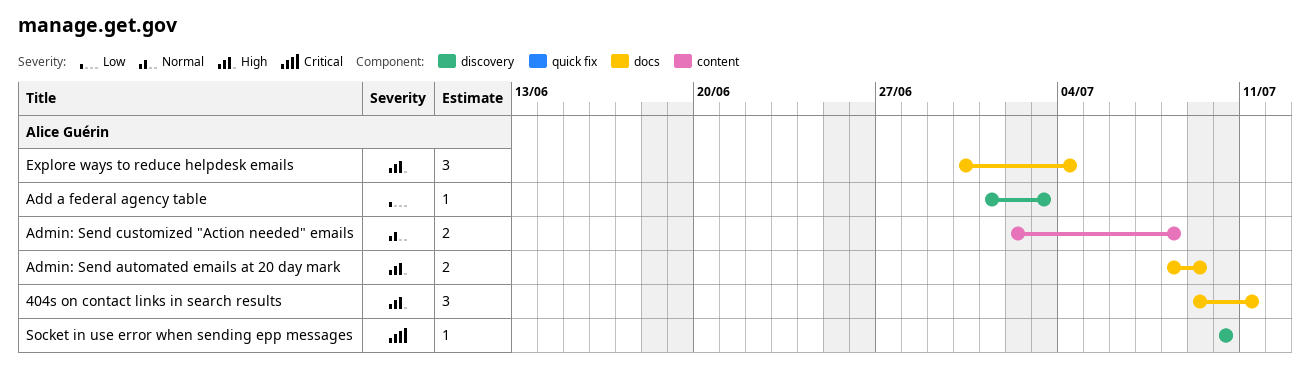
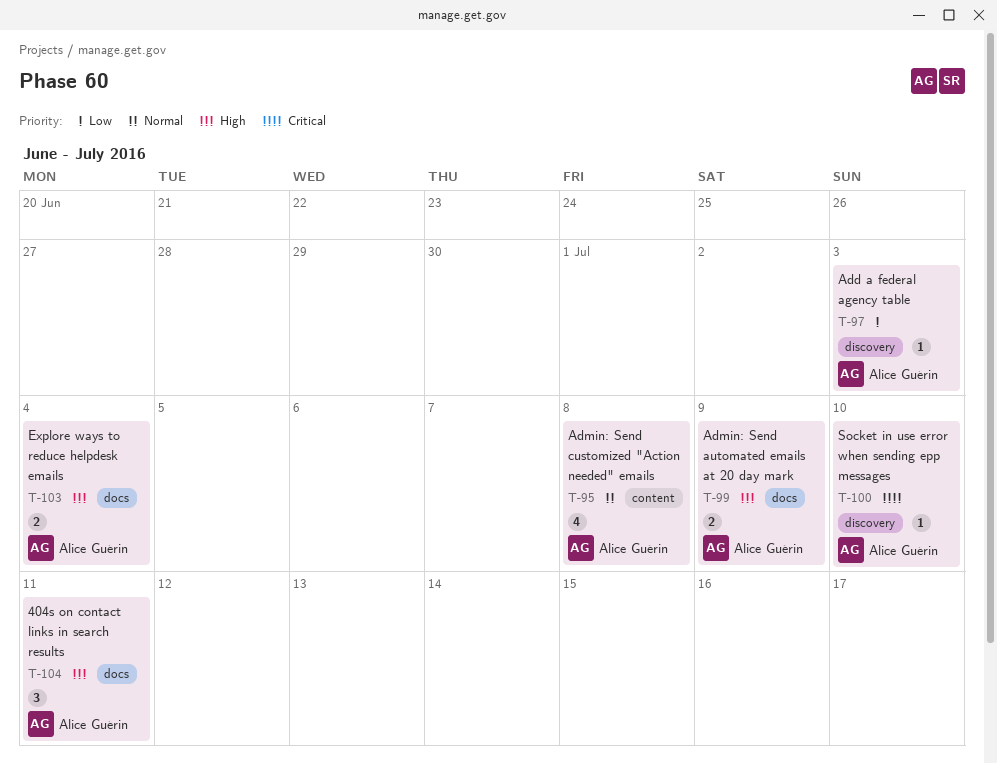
Admin: Send customized "Action needed" emails, estimate: 2 -> 4
Explore ways to reduce helpdesk emails, estimate: 3 -> 2

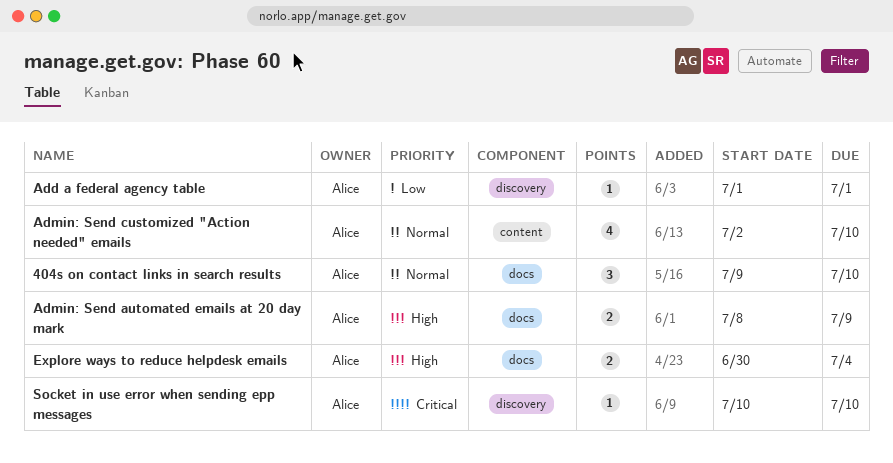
404s on contact links in search results, priority: High -> Normal
404s on contact links in search results, due: Jul 11 -> Jul 10
Add a federal agency table, due: Jul 3 -> Jul 1
Admin: Send customized "Action needed" emails, due: Jul 8 -> Jul 10

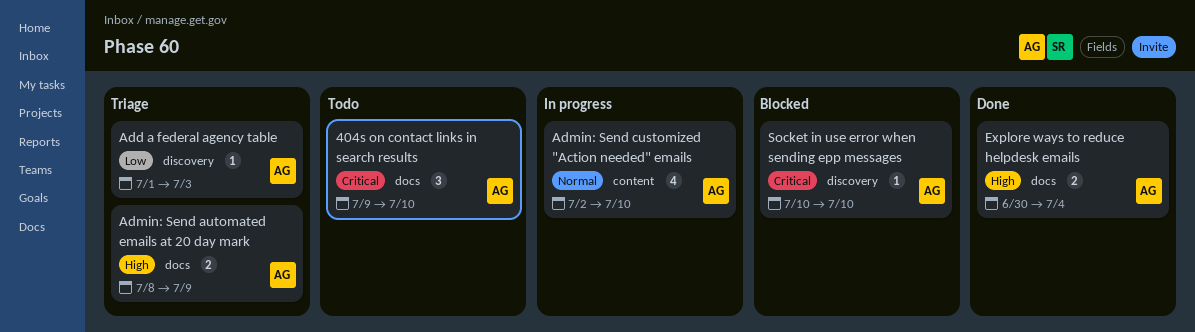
404s on contact links in search results, priority: Normal -> Critical
Add a federal agency table, due: Jul 1 -> Jul 3

